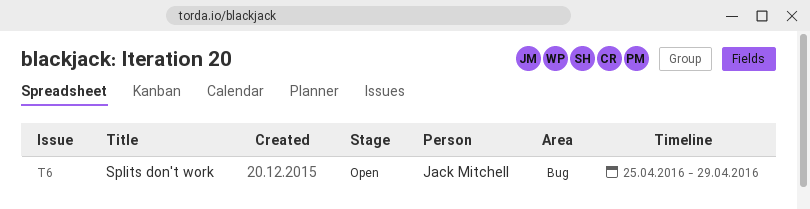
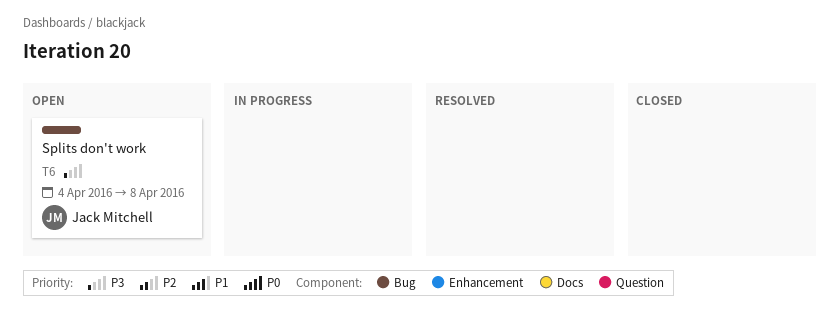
T6, start: Apr 25 -> Apr 4
T6, due: Apr 29 -> Apr 8

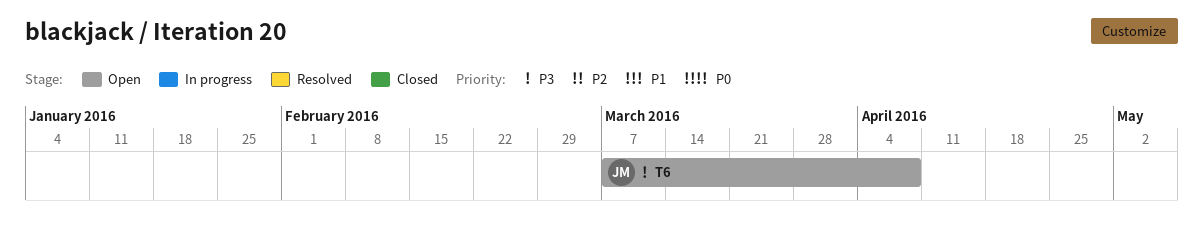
T6, start: Apr 4 -> Mar 7

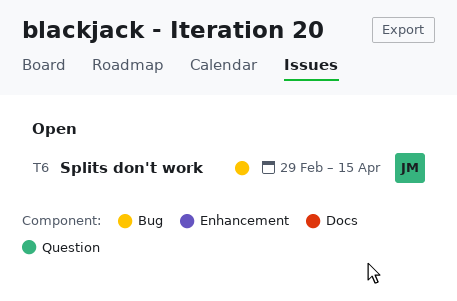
T6, start: Mar 7 -> Feb 29
T6, due: Apr 8 -> Apr 15

